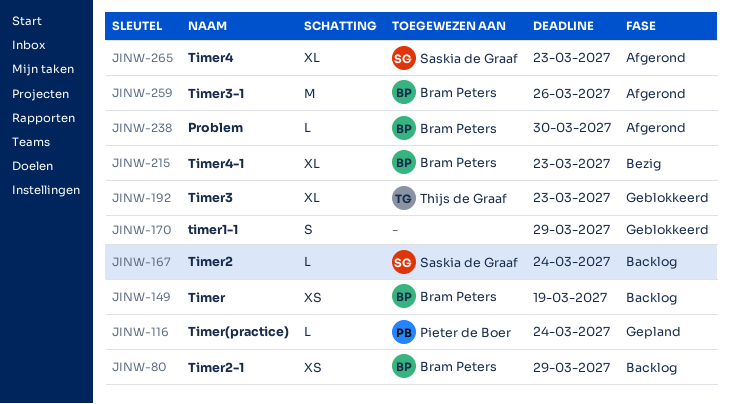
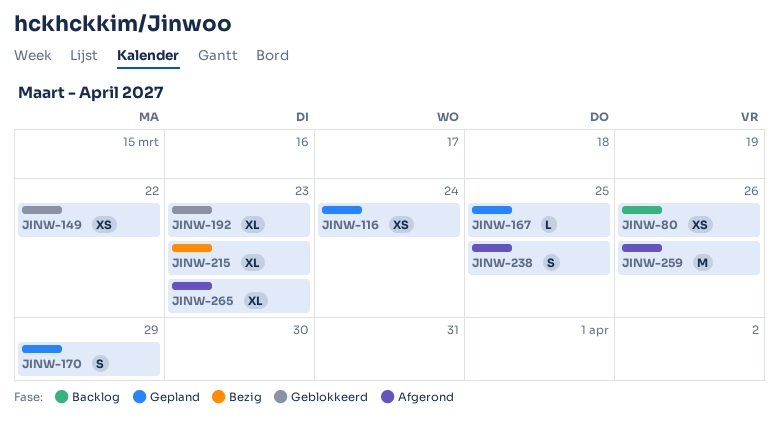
JINW-80, due: Mar 29 -> Mar 26
JINW-116, estimate: L -> XS
JINW-149, status: Backlog -> Geblokkeerd
JINW-149, due: Mar 19 -> Mar 22
JINW-167, status: Backlog -> Gepland
JINW-167, due: Mar 24 -> Mar 25
JINW-170, status: Geblokkeerd -> Gepland
JINW-238, estimate: L -> S
JINW-238, due: Mar 30 -> Mar 25

